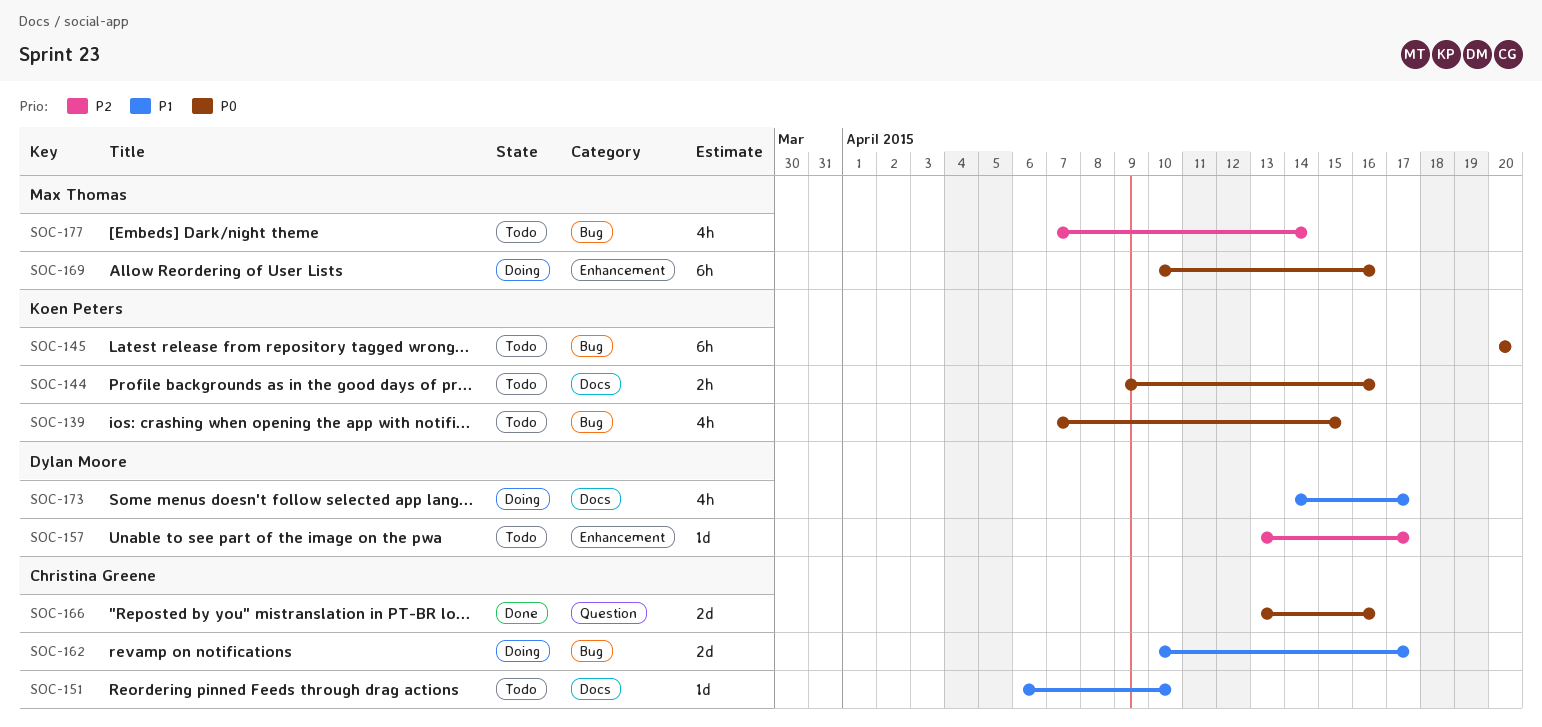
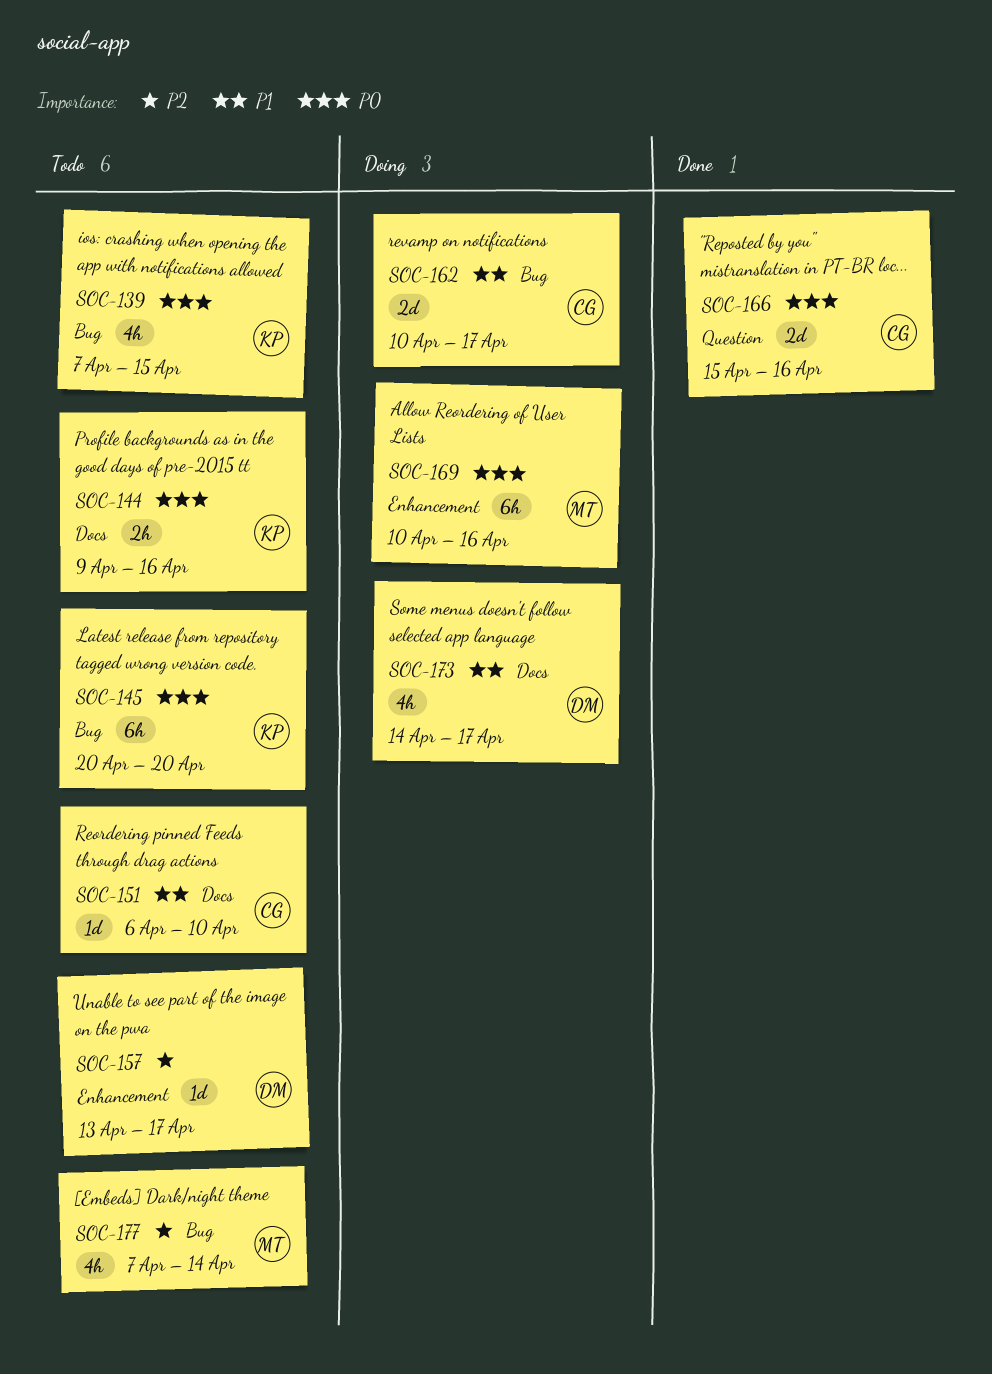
SOC-166, start: Apr 13 -> Apr 15

